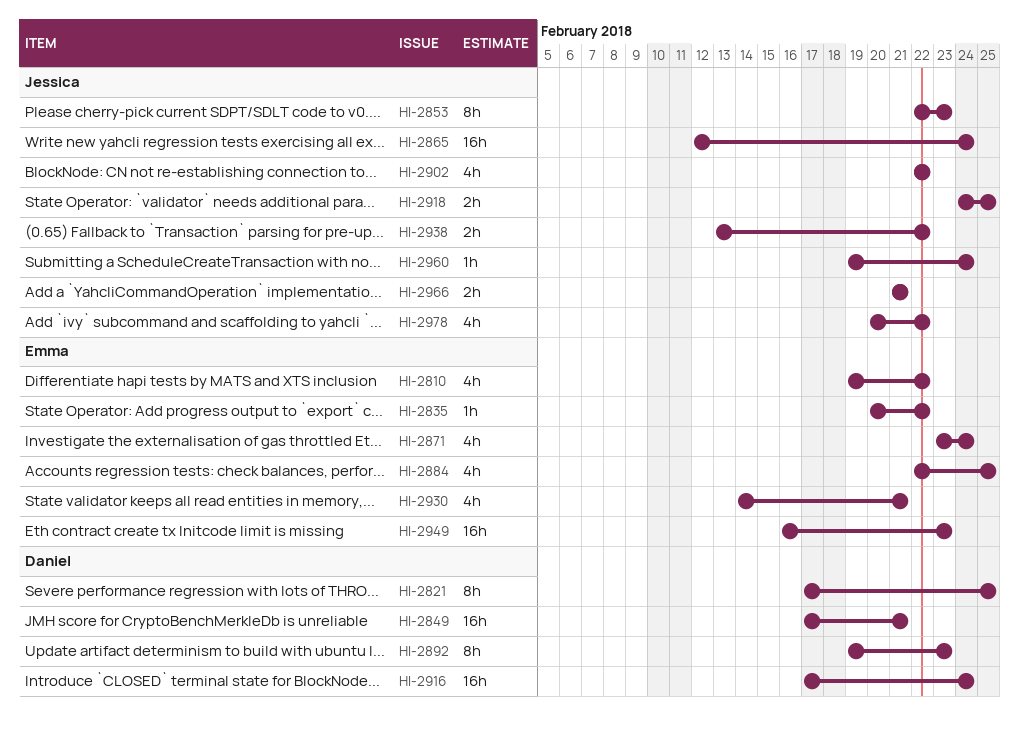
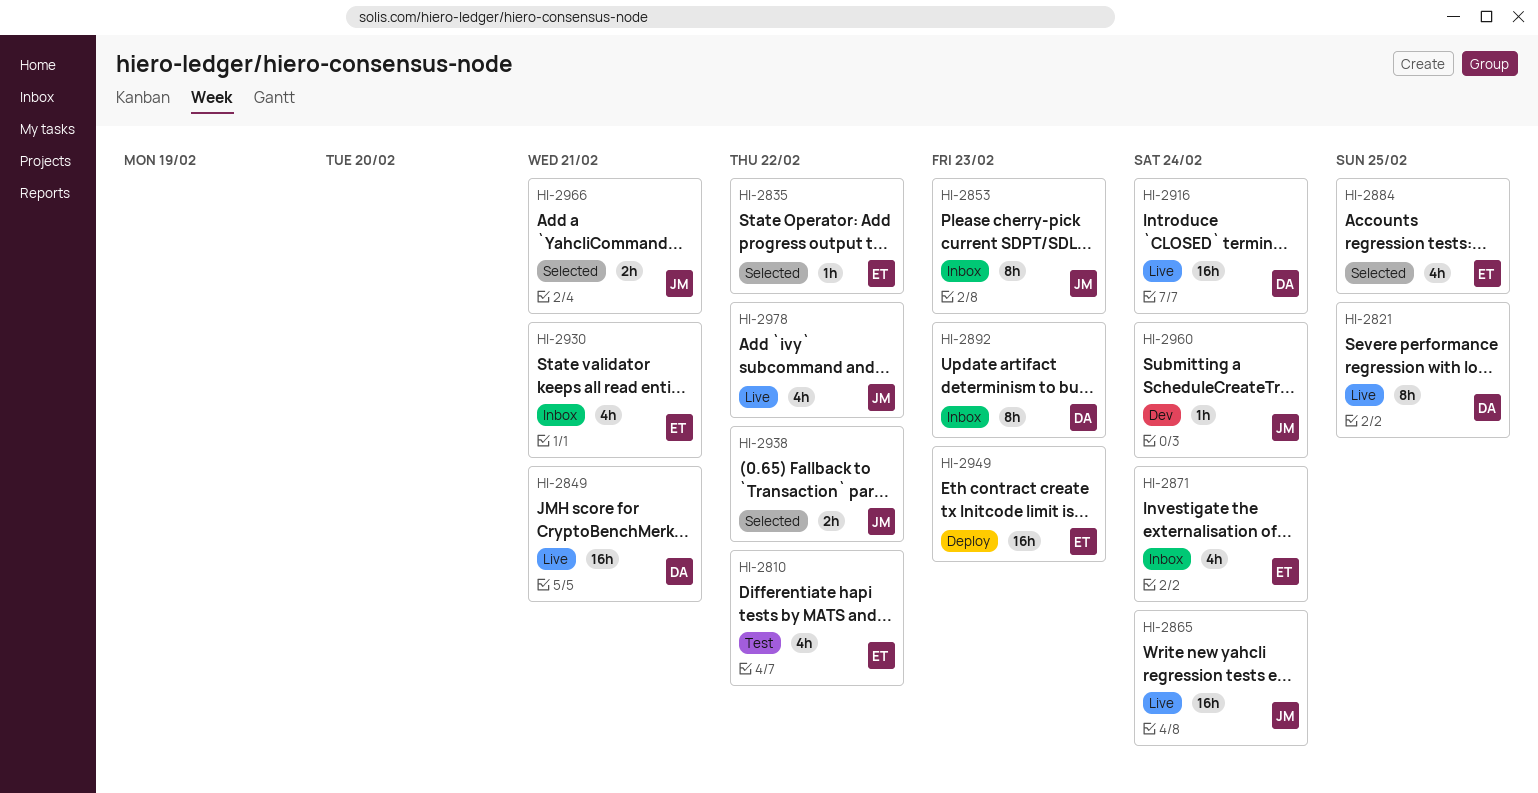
HI-2902: present -> none
HI-2918: present -> none

